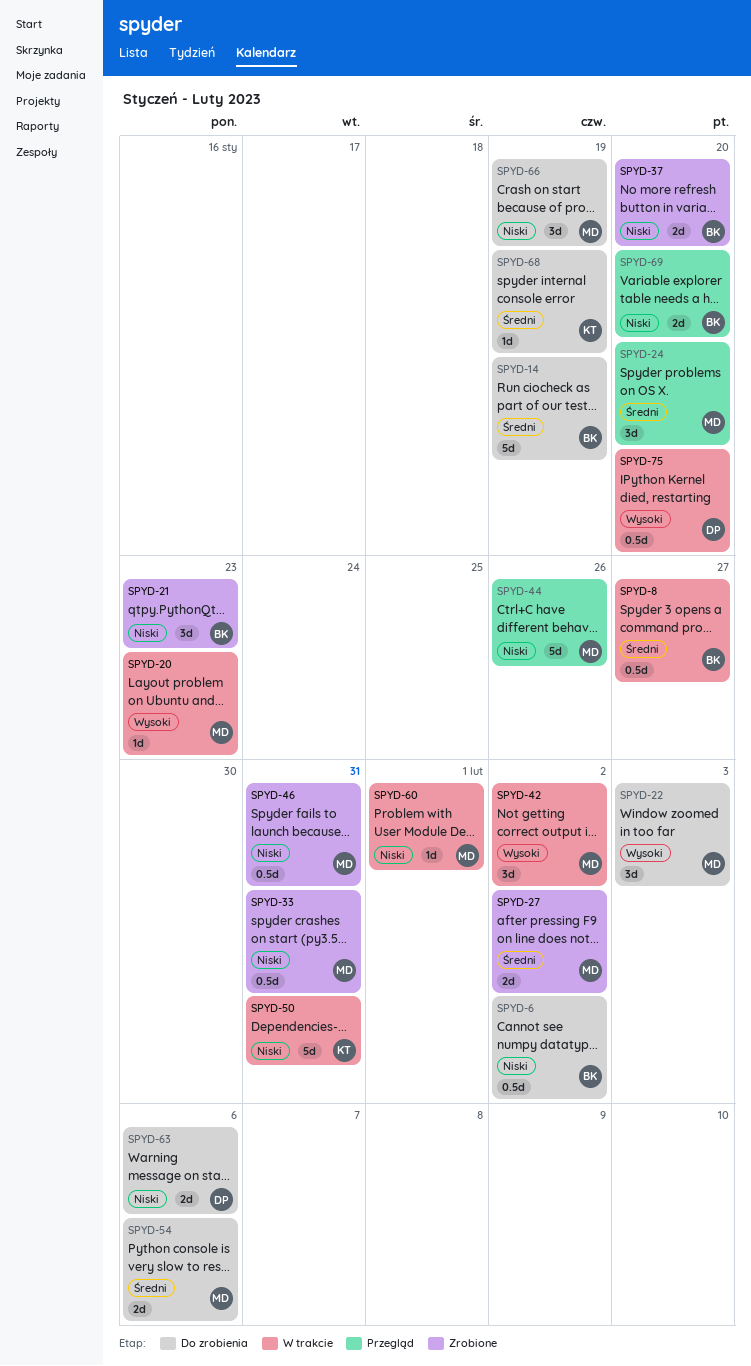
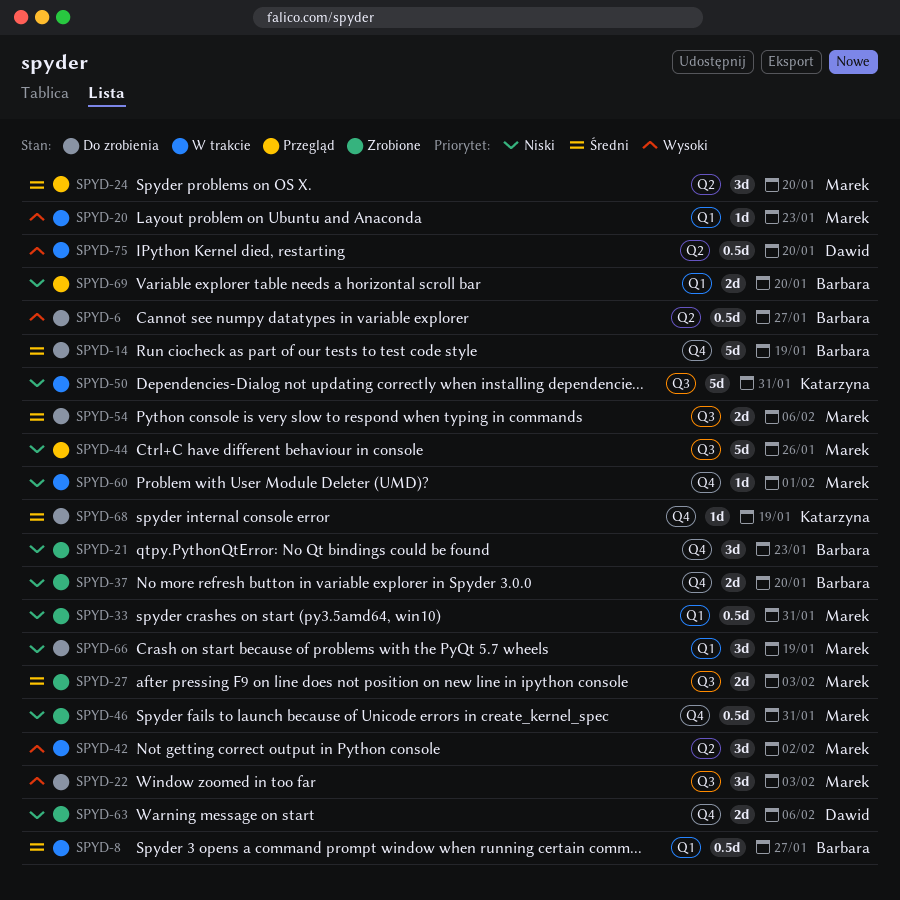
SPYD-6, priority: Niski -> Wysoki
SPYD-6, due: Feb 2 -> Jan 27
SPYD-27, due: Feb 2 -> Feb 3
SPYD-63, status: Do zrobienia -> Zrobione

